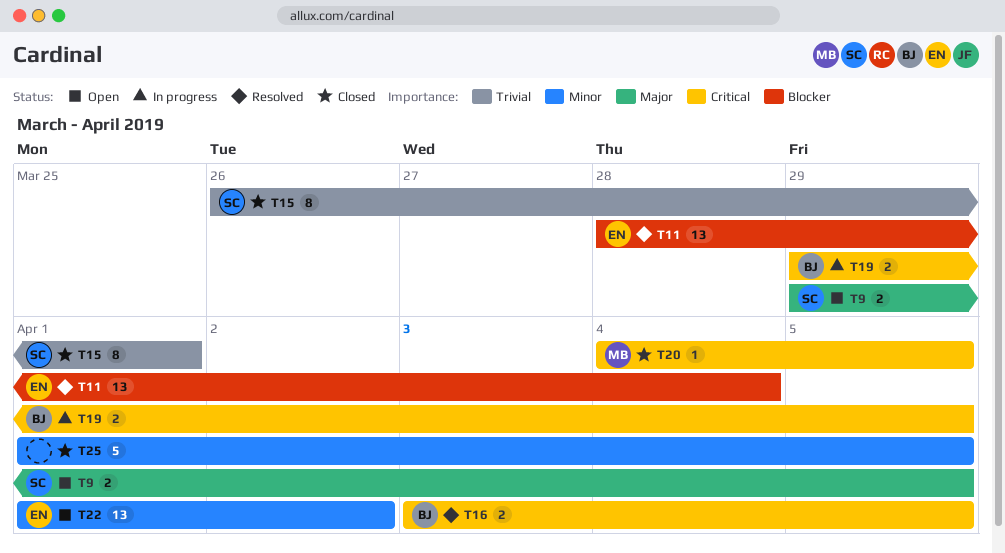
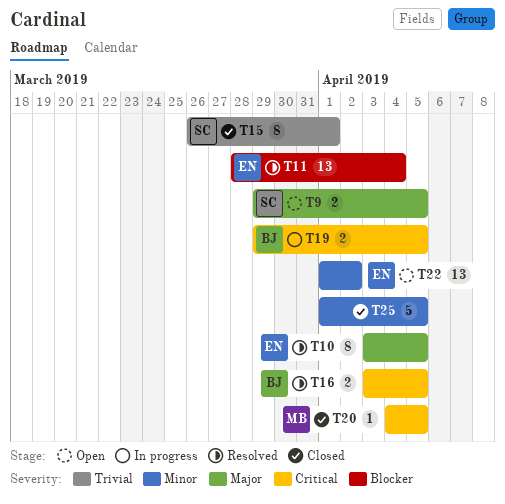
T10: none -> present

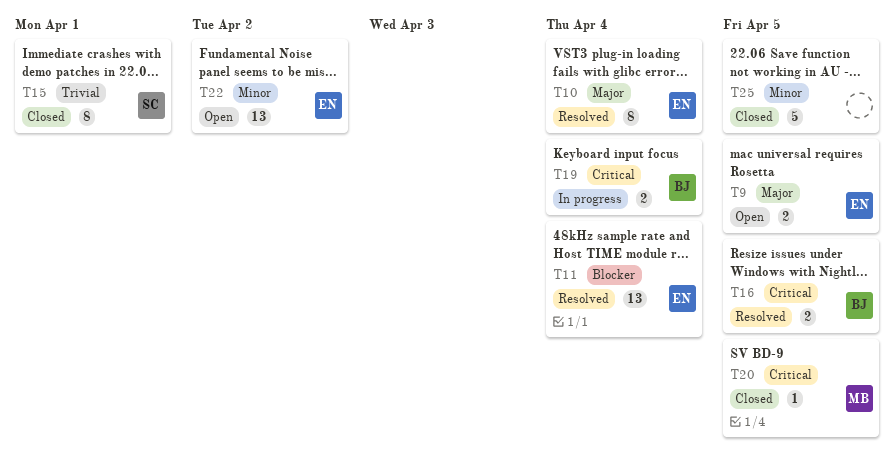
T9, owner: SC -> EN
T10, due: Apr 5 -> Apr 4
T19, due: Apr 5 -> Apr 4

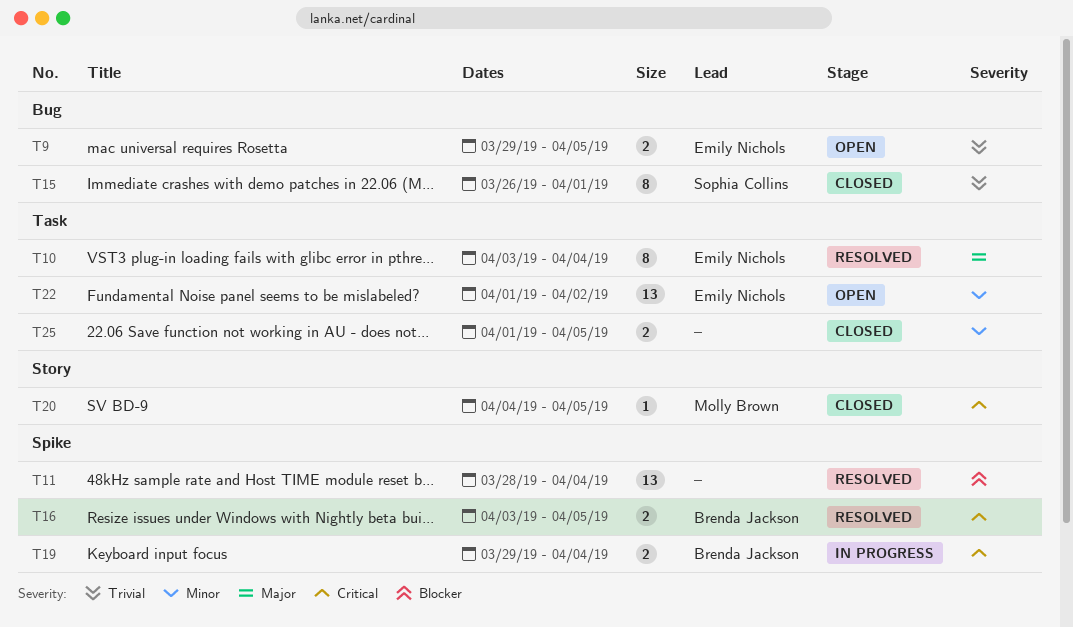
T9, priority: Major -> Trivial
T11, owner: Emily Nichols -> none
T25, estimate: 5 -> 2

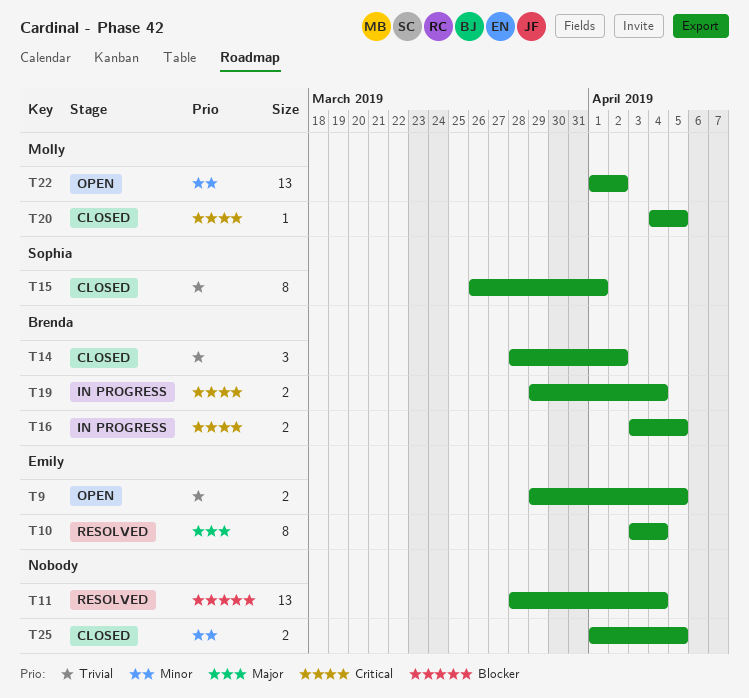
T14: none -> present
T16, status: Resolved -> In progress
T22, owner: Emily Nichols -> Molly Brown

